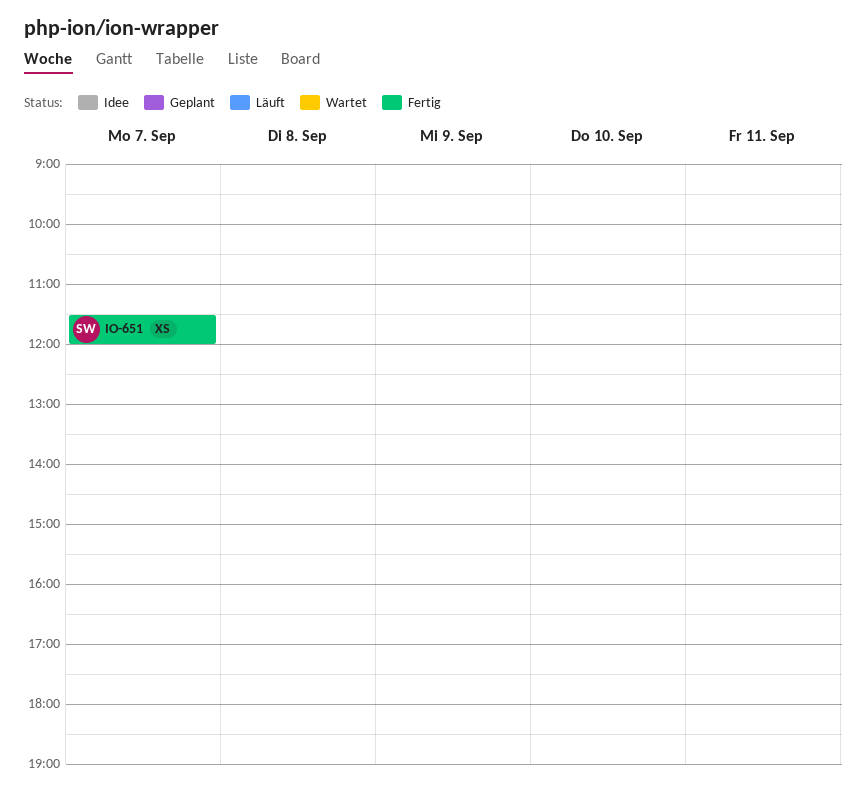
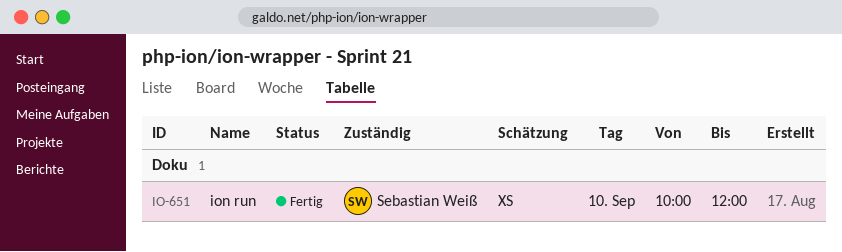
IO-651, day: Sep 7 -> Sep 10
IO-651, begins: 11:30 -> 10:00

